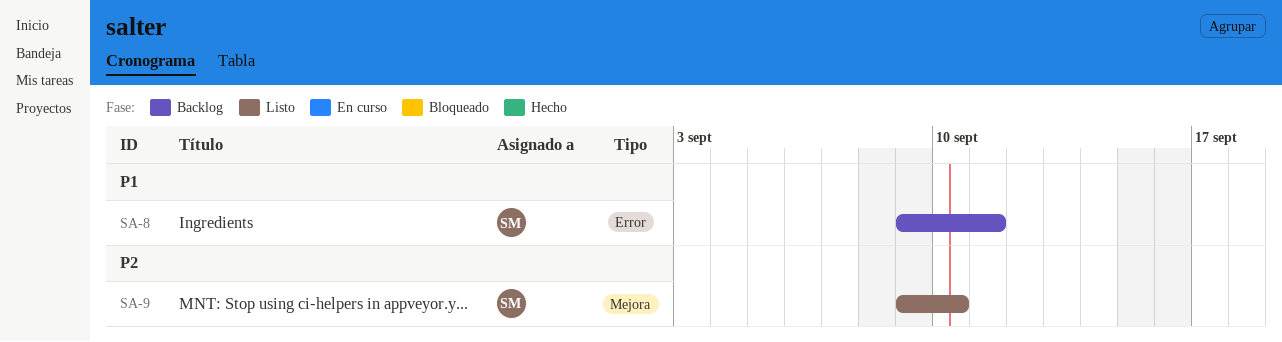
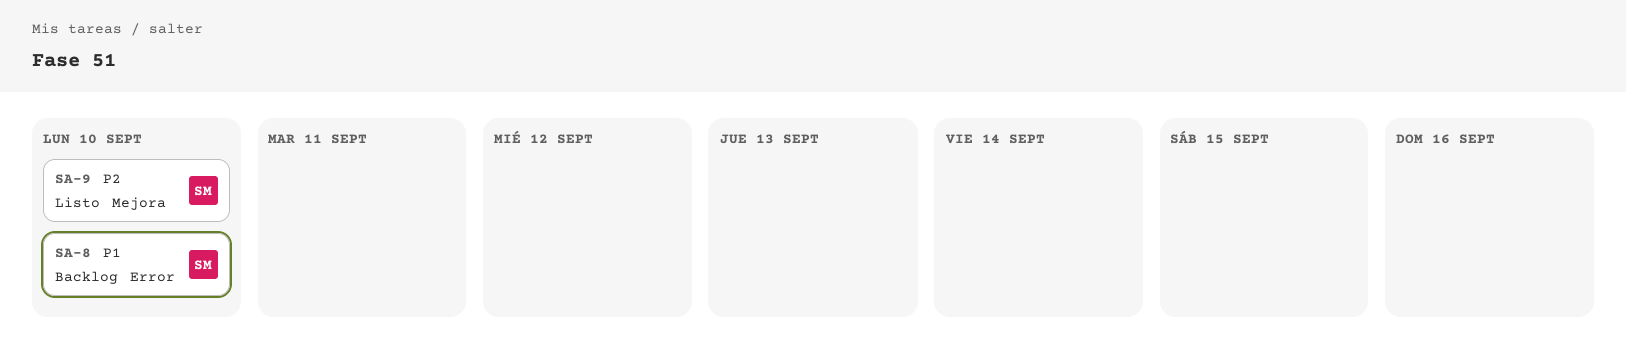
SA-8, due: Sep 11 -> Sep 10

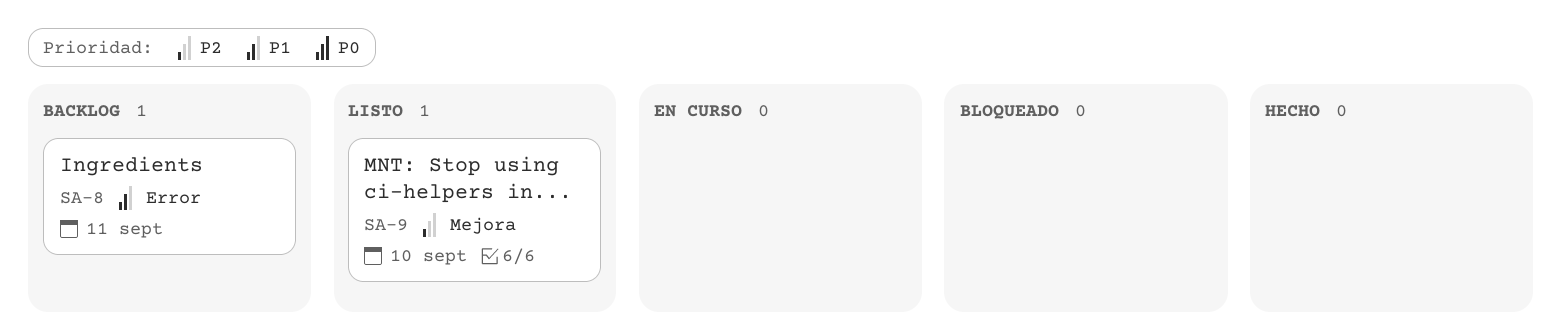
SA-8, due: Sep 10 -> Sep 11

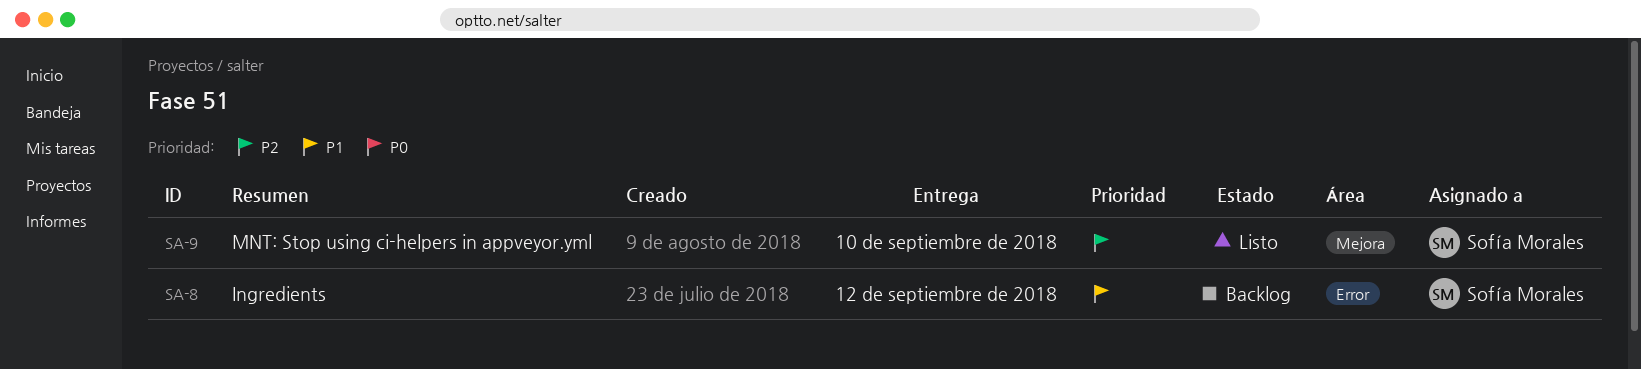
SA-8, due: Sep 11 -> Sep 12

